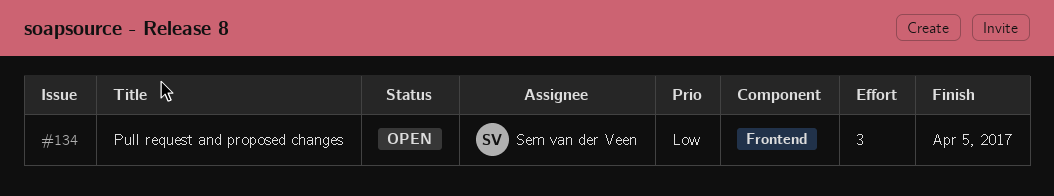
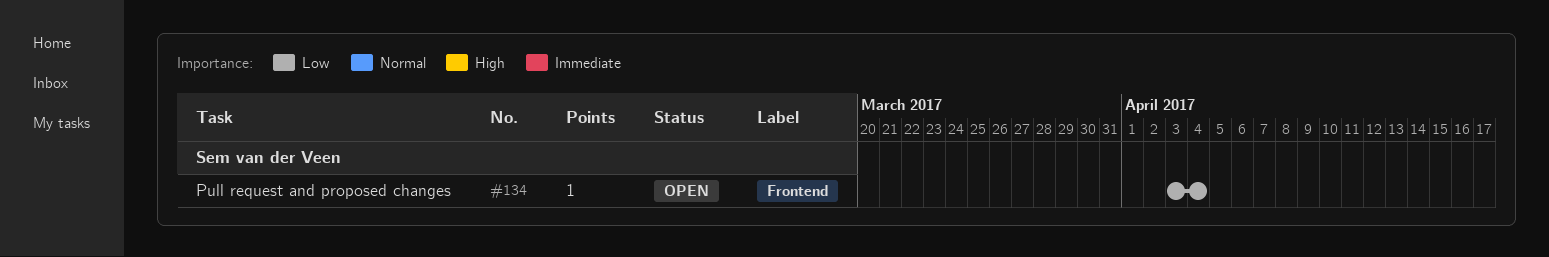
#134, estimate: 3 -> 1
#134, due: Apr 5 -> Apr 4

